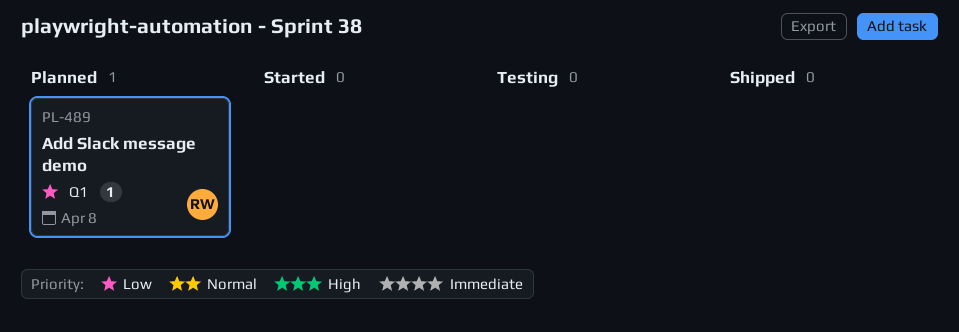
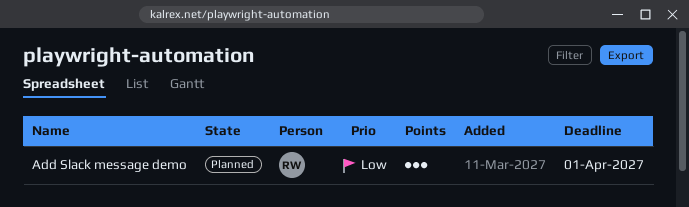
Add Slack message demo, estimate: 1 -> 3
Add Slack message demo, due: Apr 8 -> Apr 1

